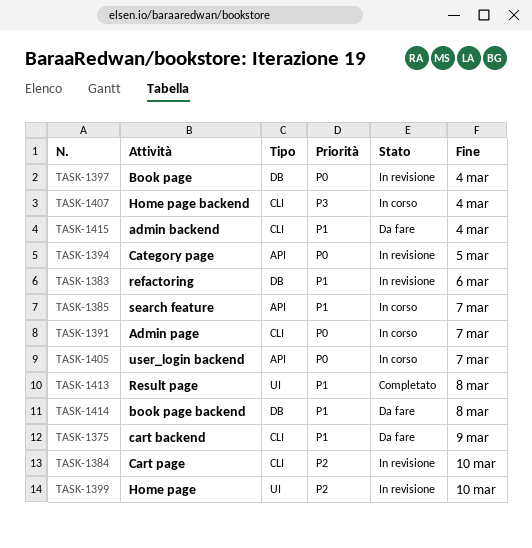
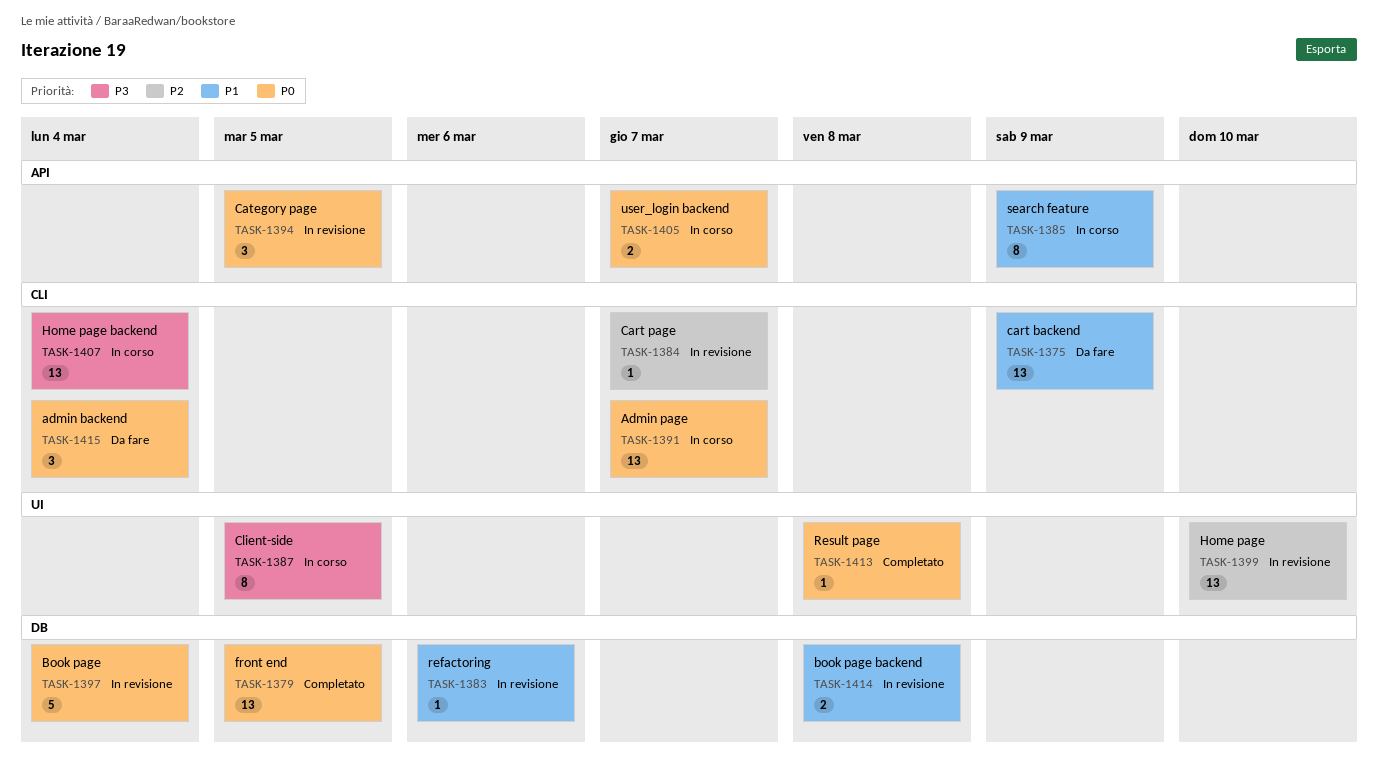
TASK-1379: none -> present
TASK-1384, due: Mar 10 -> Mar 7
TASK-1385, due: Mar 7 -> Mar 9
TASK-1387: none -> present
TASK-1413, priority: P1 -> P0
TASK-1414, status: Da fare -> In revisione
TASK-1415, priority: P1 -> P0

